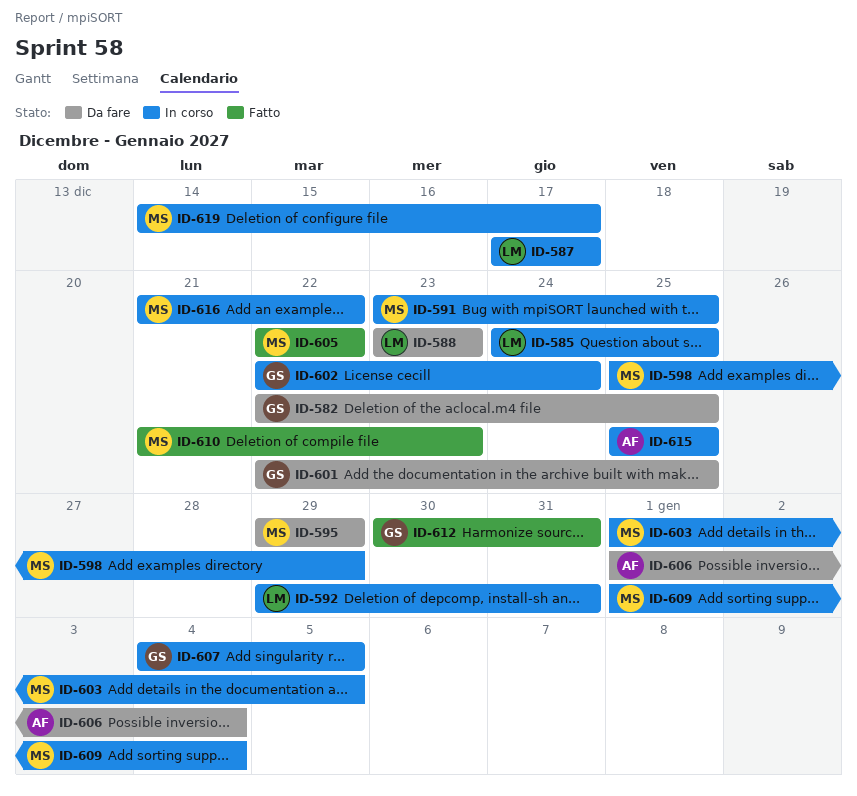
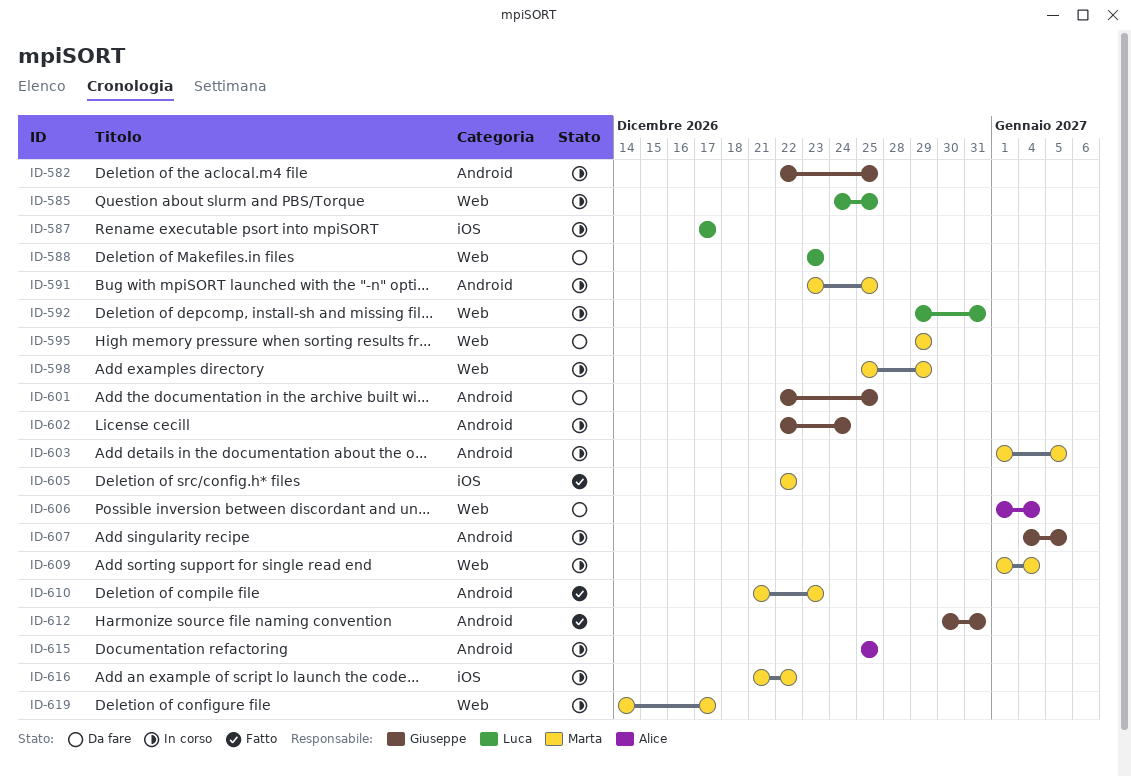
ID-582, status: Da fare -> In corso

